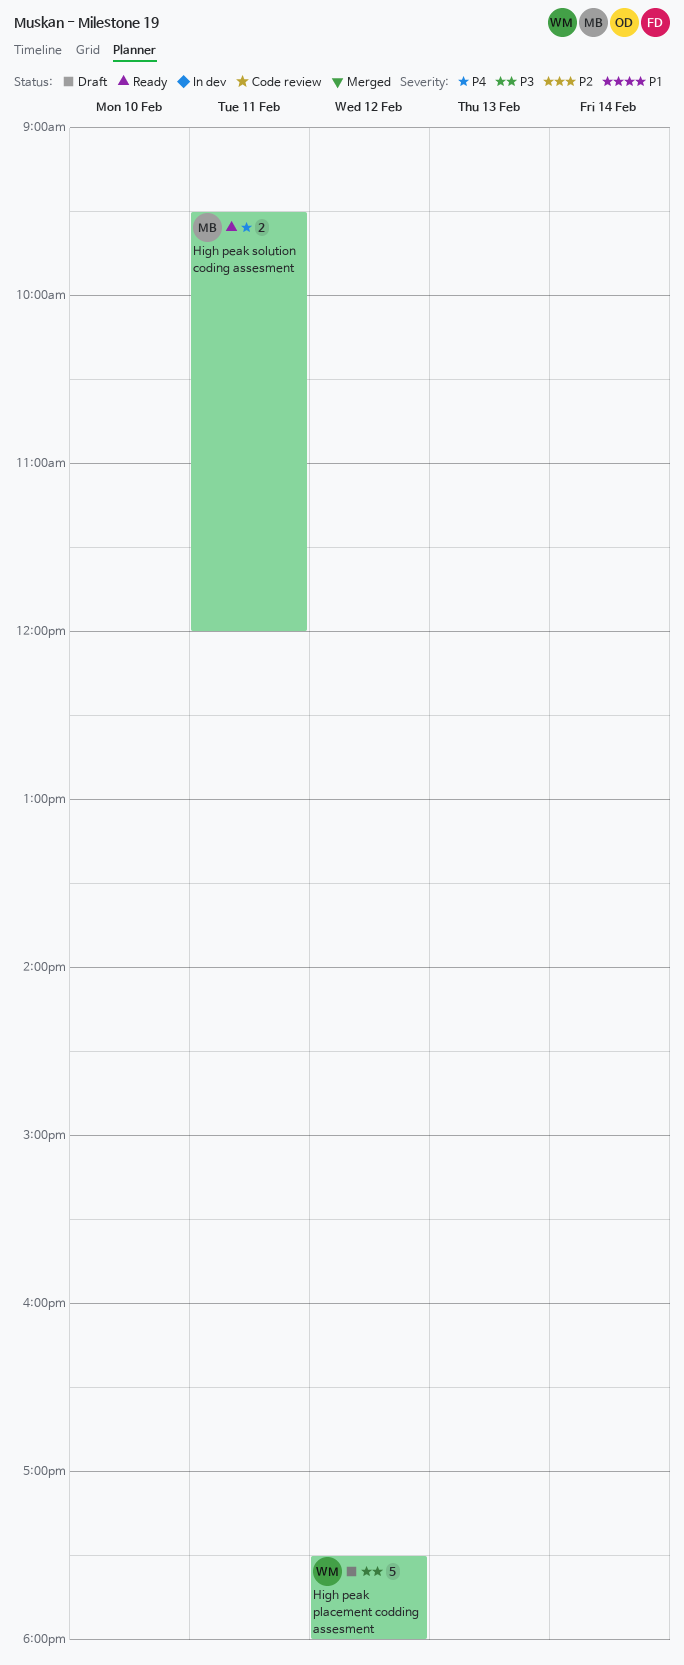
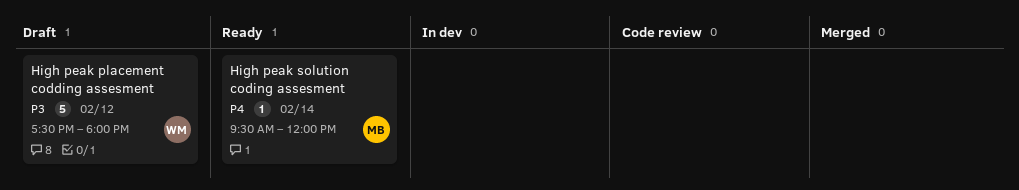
High peak solution coding assesment, estimate: 2 -> 1
High peak solution coding assesment, day: Feb 11 -> Feb 14

